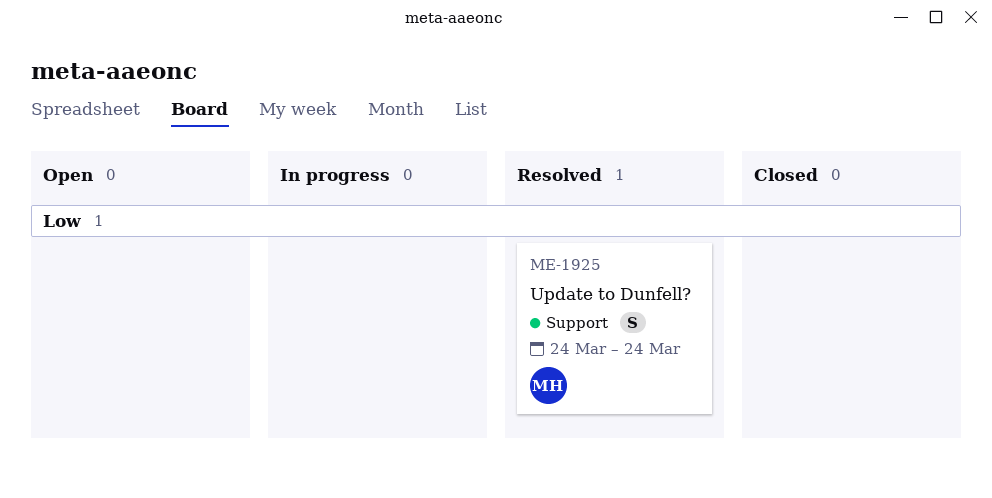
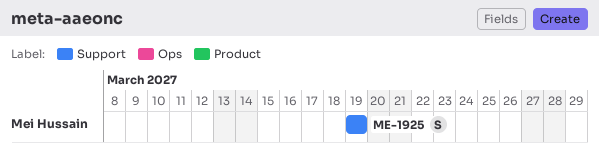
ME-1925, start: Mar 24 -> Mar 19
ME-1925, due: Mar 24 -> Mar 19

